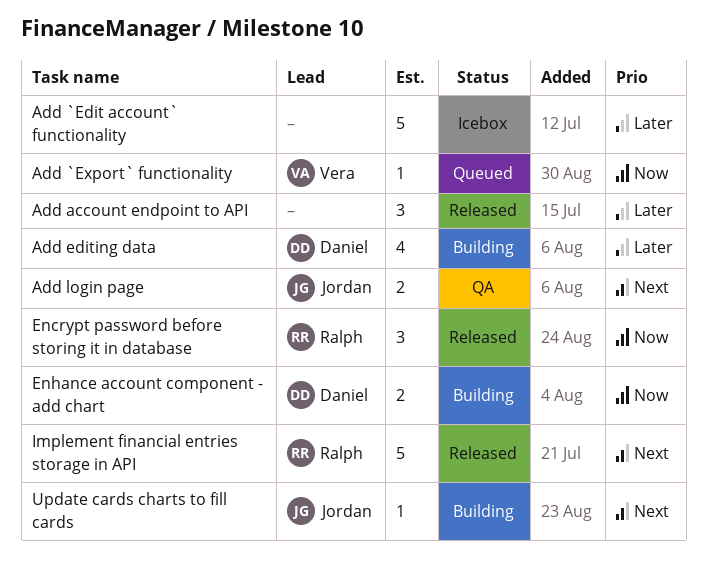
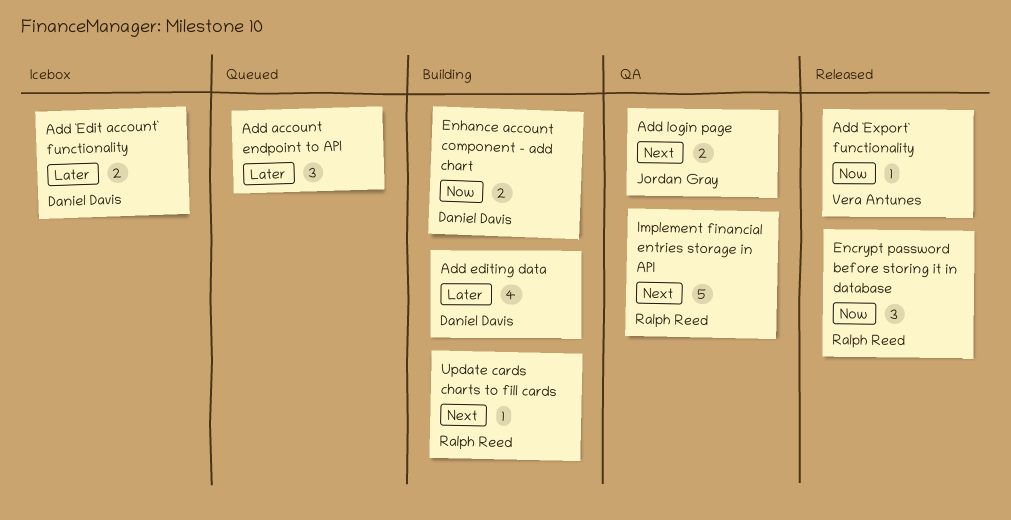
Add `Edit account` functionality, owner: none -> Daniel Davis
Add `Edit account` functionality, estimate: 5 -> 2
Add `Export` functionality, status: Queued -> Released
Add account endpoint to API, status: Released -> Queued
Implement financial entries storage in API, status: Released -> QA
Update cards charts to fill cards, owner: Jordan Gray -> Ralph Reed

